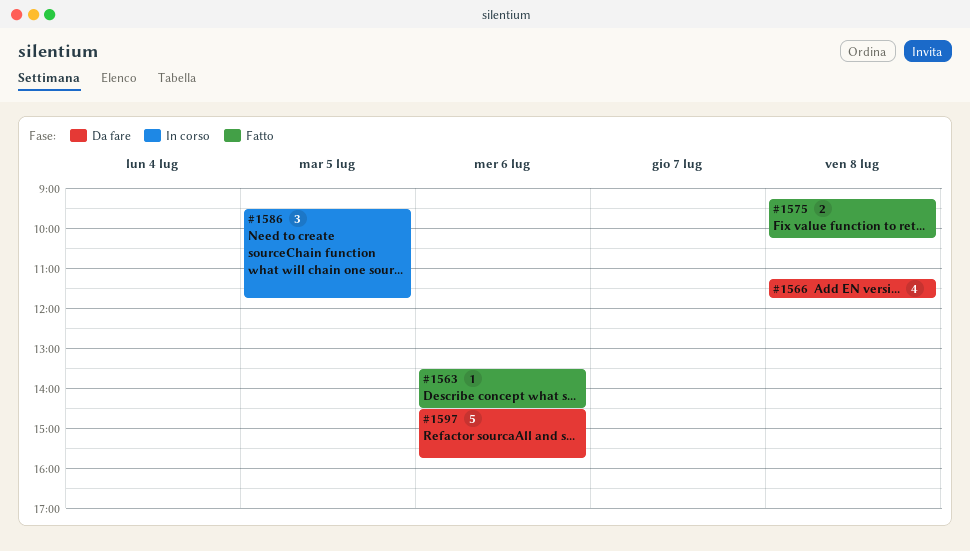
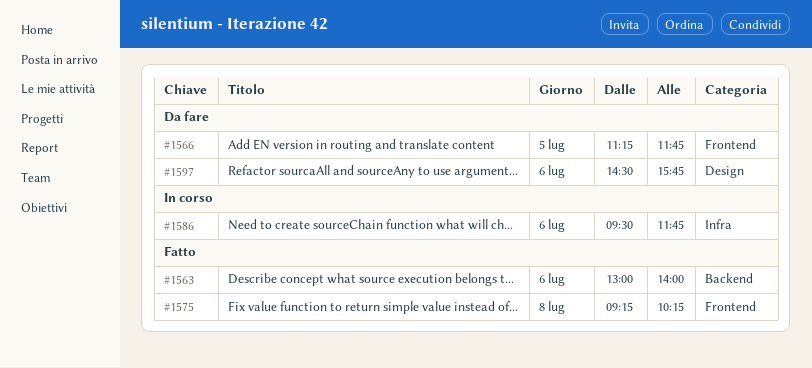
#1563, begins: 13:30 -> 13:00
#1563, ends: 14:30 -> 14:00
#1566, day: Jul 8 -> Jul 5
#1586, day: Jul 5 -> Jul 6

